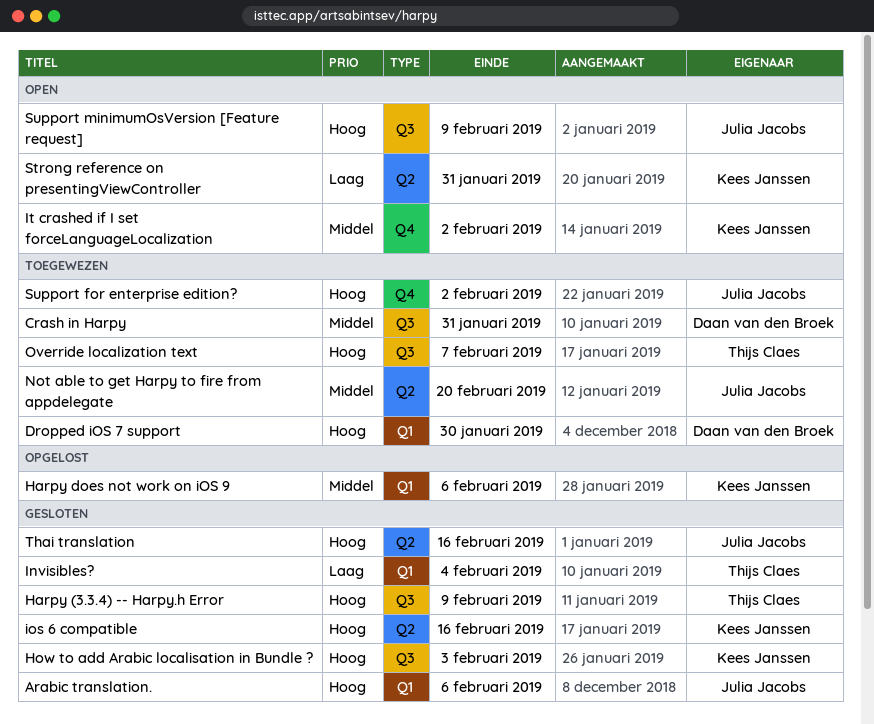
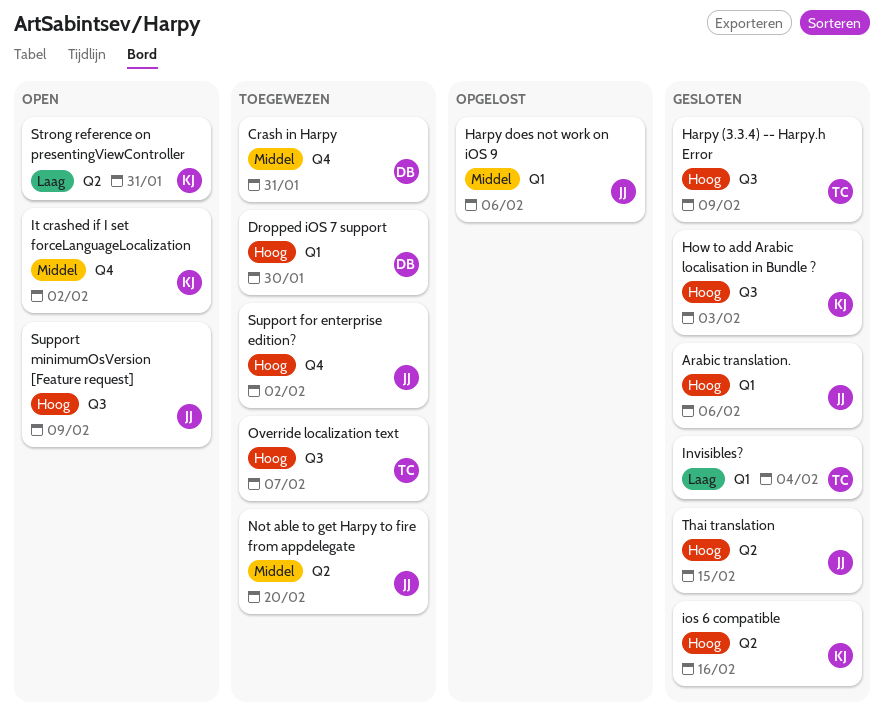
Crash in Harpy, label: Q3 -> Q4
Harpy does not work on iOS 9, owner: Kees Janssen -> Julia Jacobs
Thai translation, due: Feb 16 -> Feb 15

